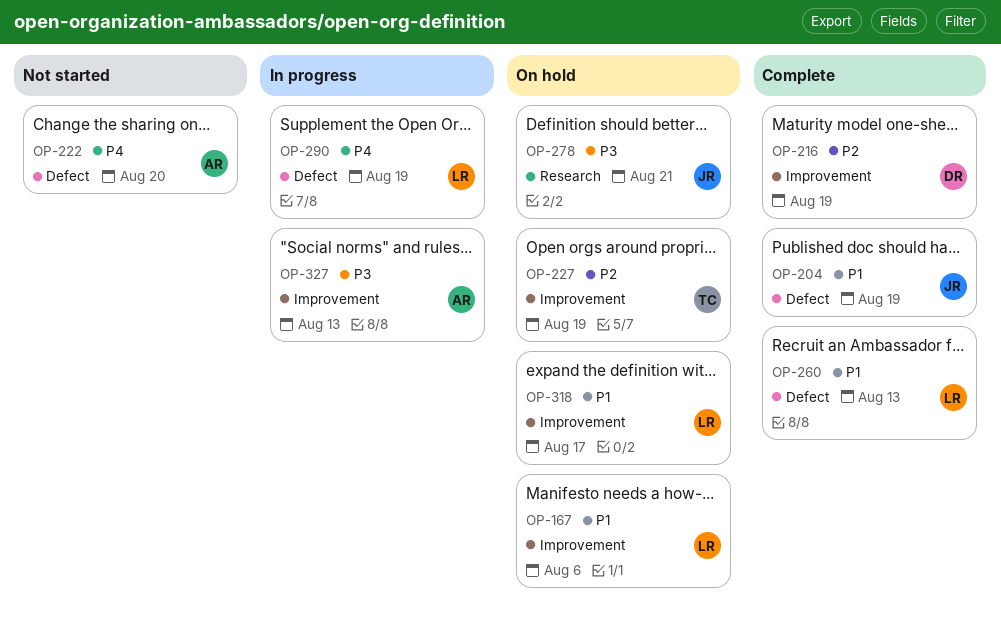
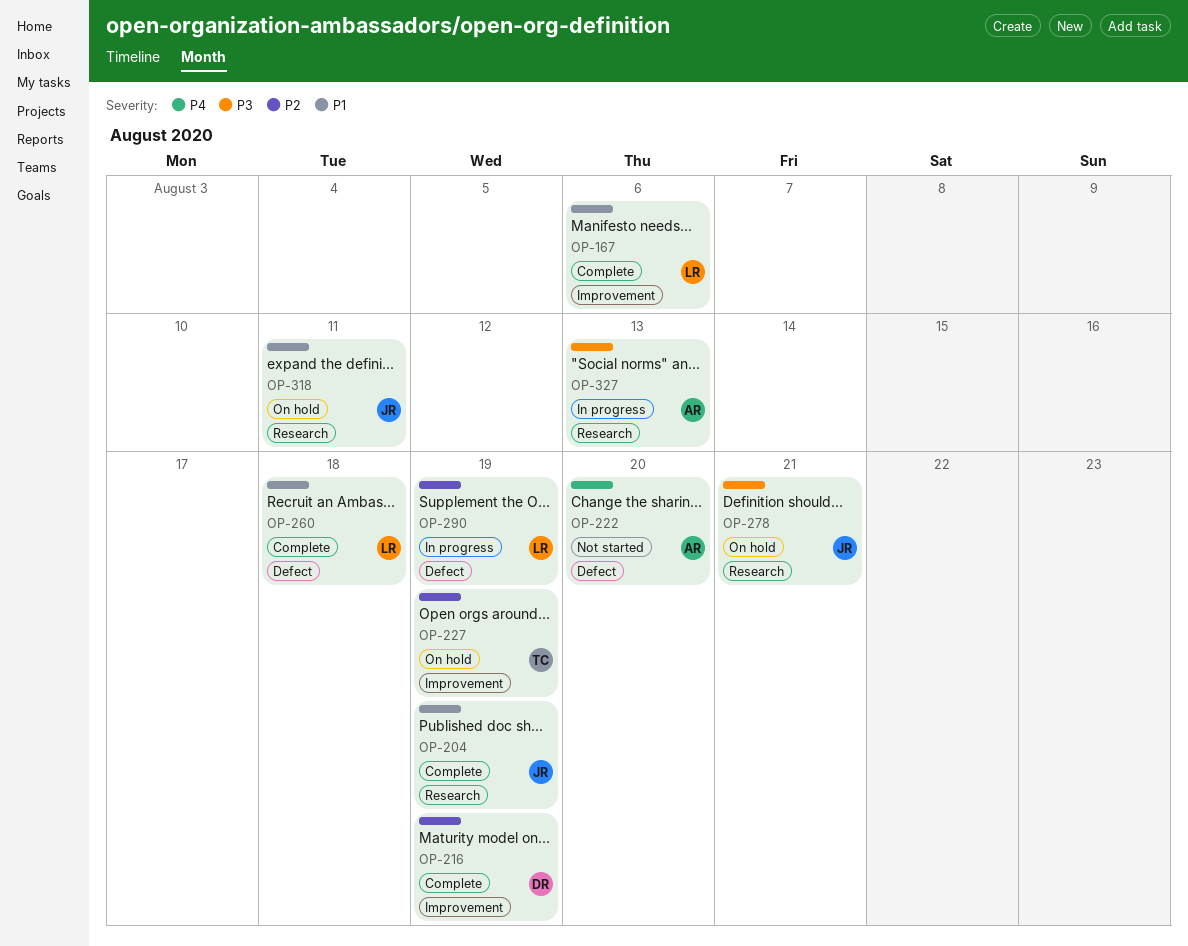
OP-167, status: On hold -> Complete
OP-204, label: Defect -> Research
OP-260, due: Aug 13 -> Aug 18
OP-290, priority: P4 -> P2
OP-318, owner: LR -> JR
OP-318, label: Improvement -> Research
OP-318, due: Aug 17 -> Aug 11
OP-327, label: Improvement -> Research

